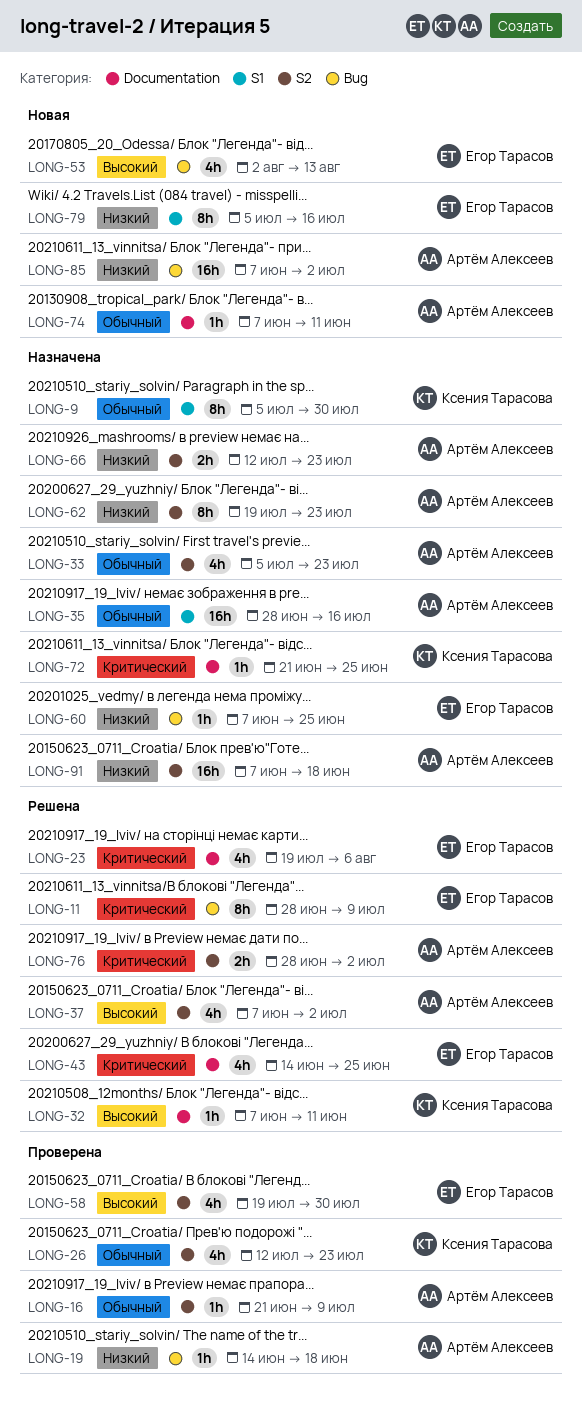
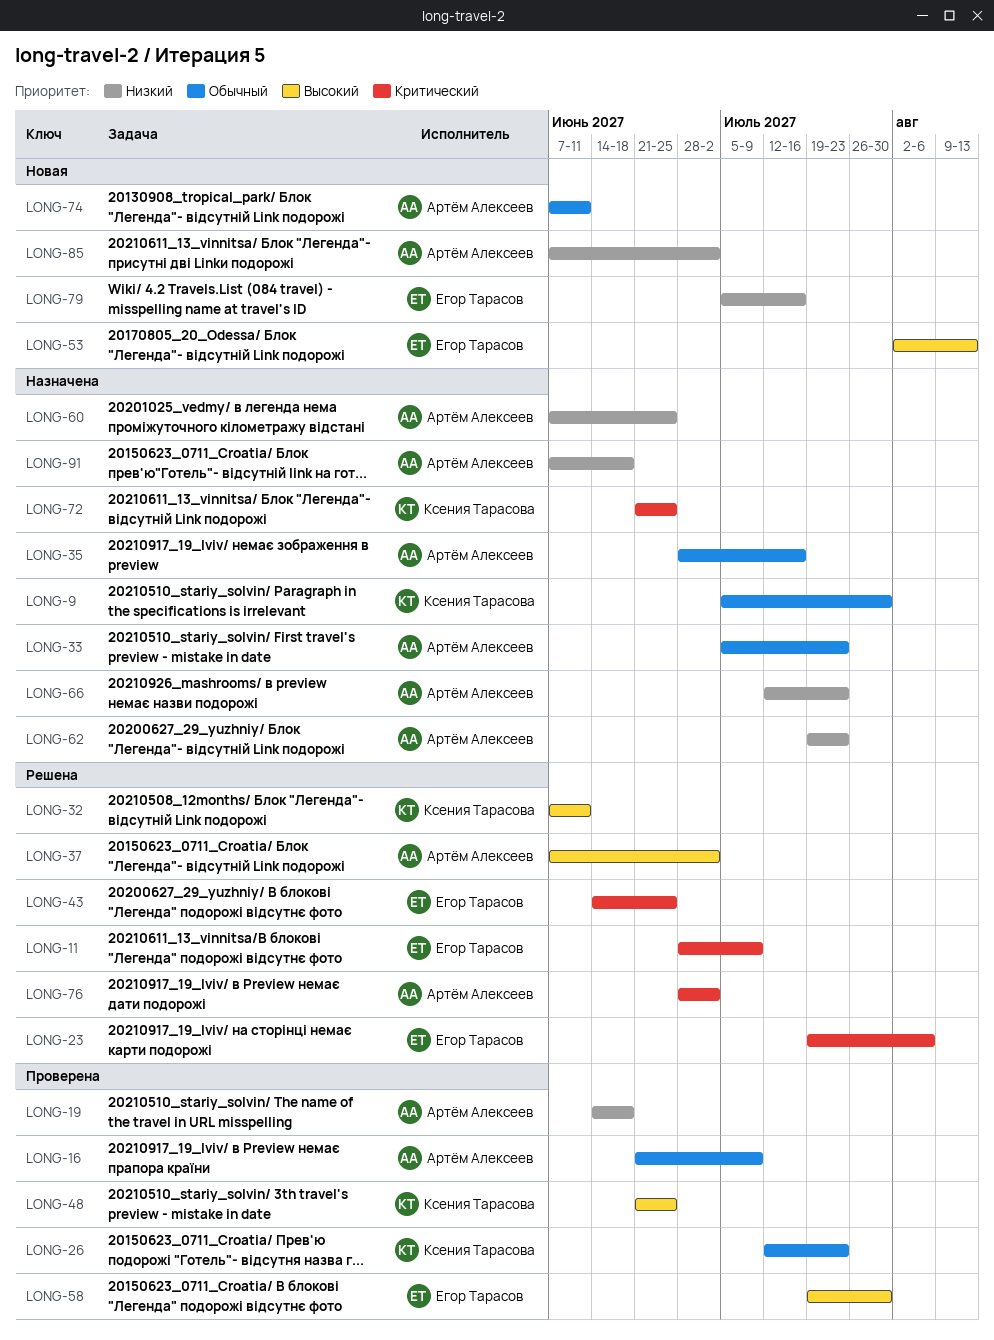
LONG-48: none -> present
LONG-60, owner: Егор Тарасов -> Артём Алексеев

